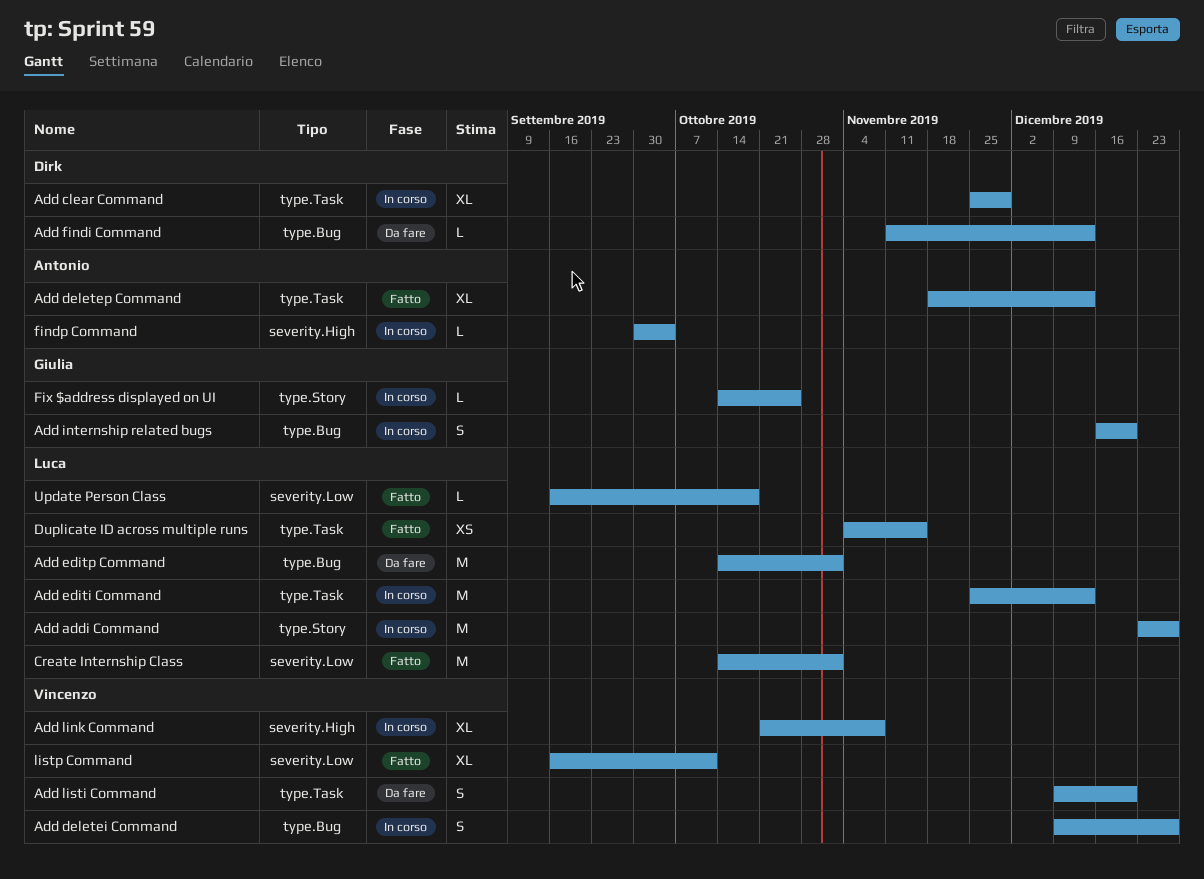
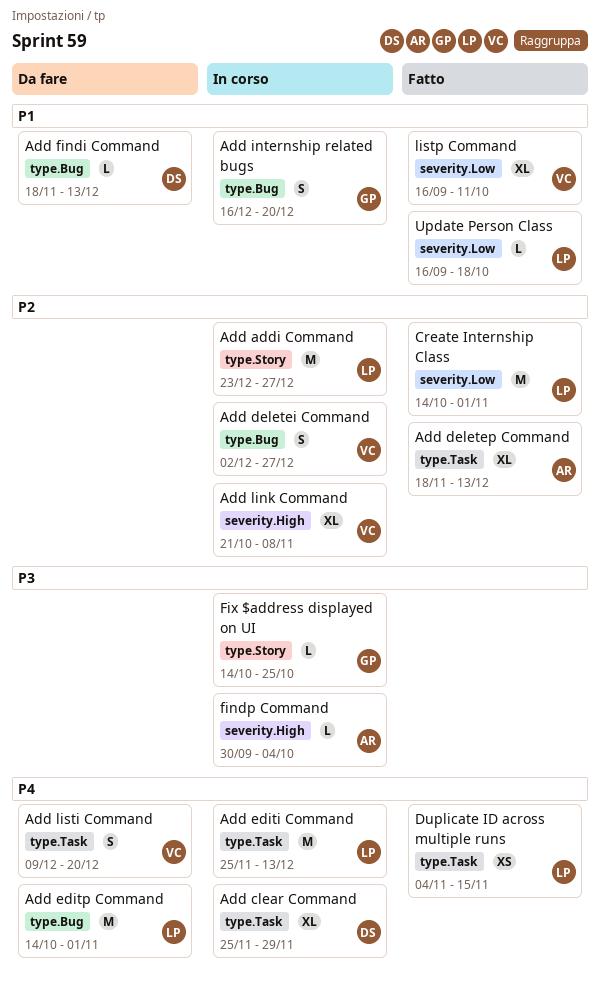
Add deletei Command, start: Dec 9 -> Dec 2
Add findi Command, start: Nov 11 -> Nov 18

